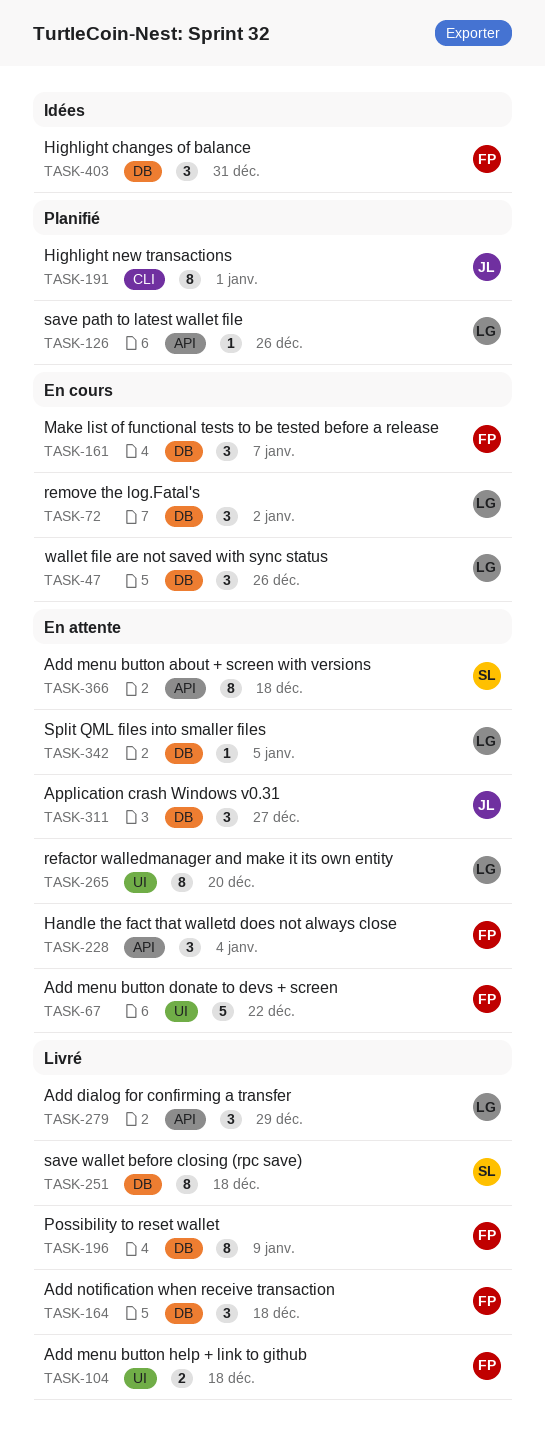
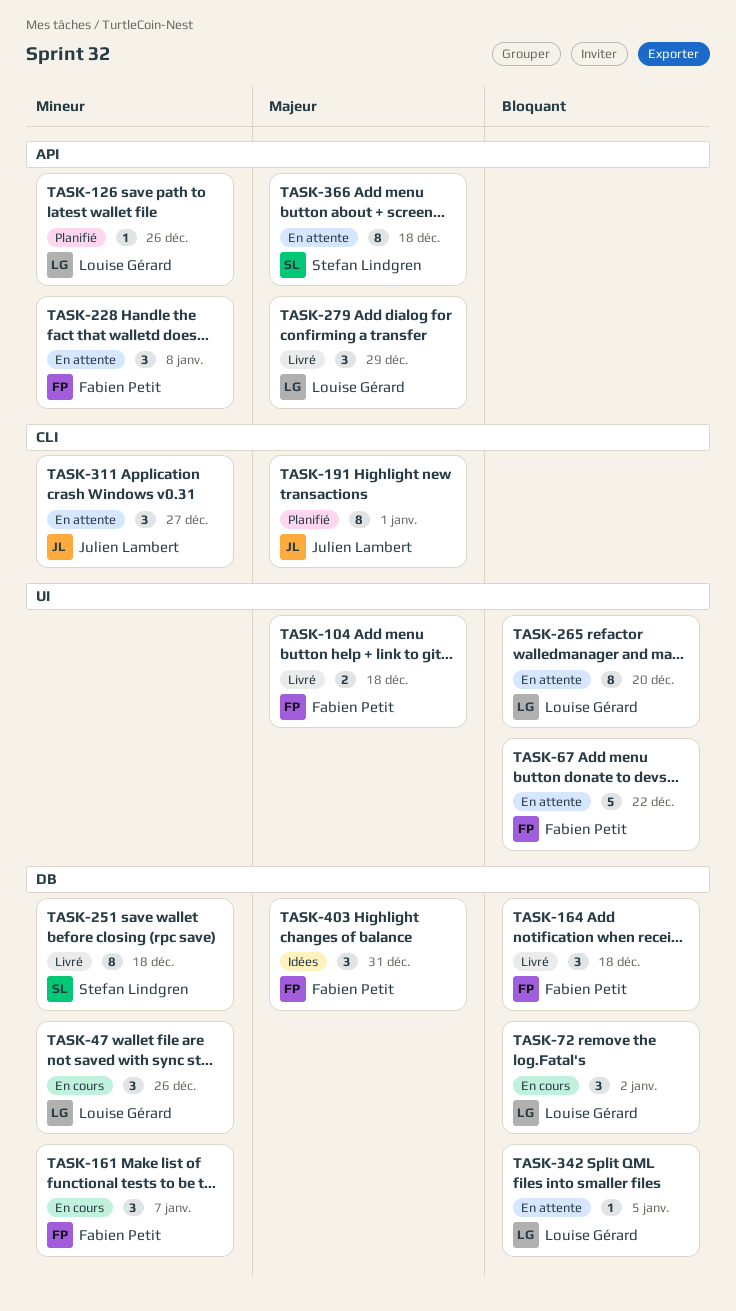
TASK-196: present -> none
TASK-228, due: Jan 4 -> Jan 8
TASK-311, label: DB -> CLI

